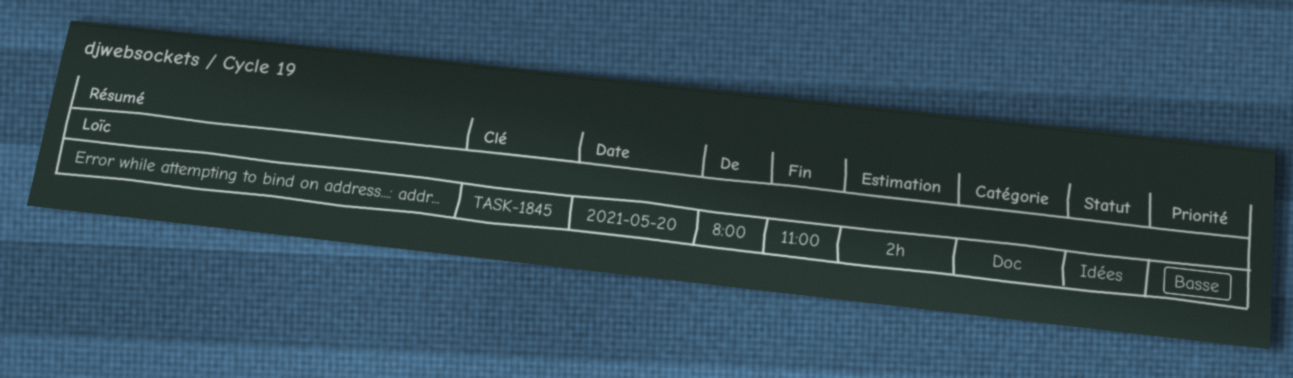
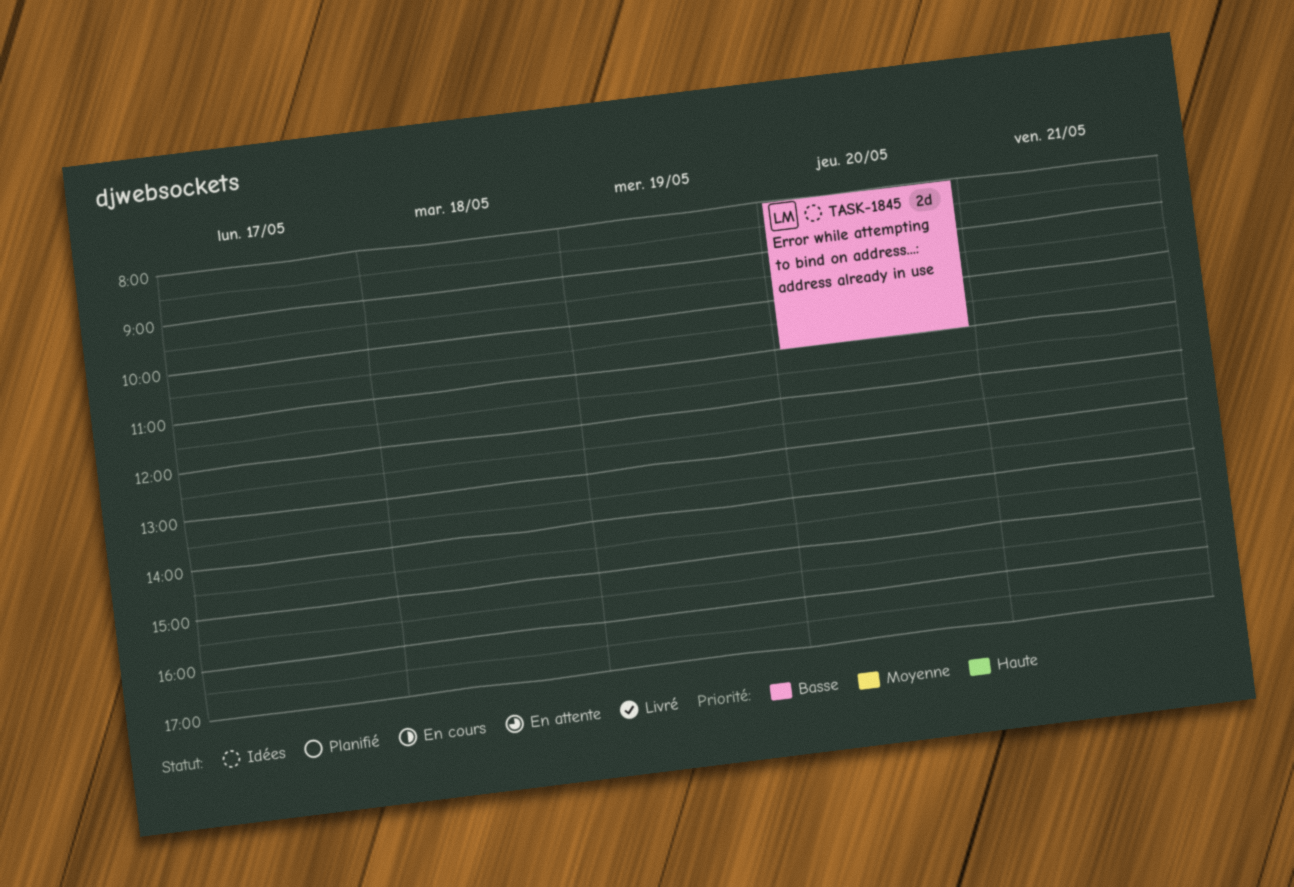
TASK-1845, estimate: 2h -> 2d

